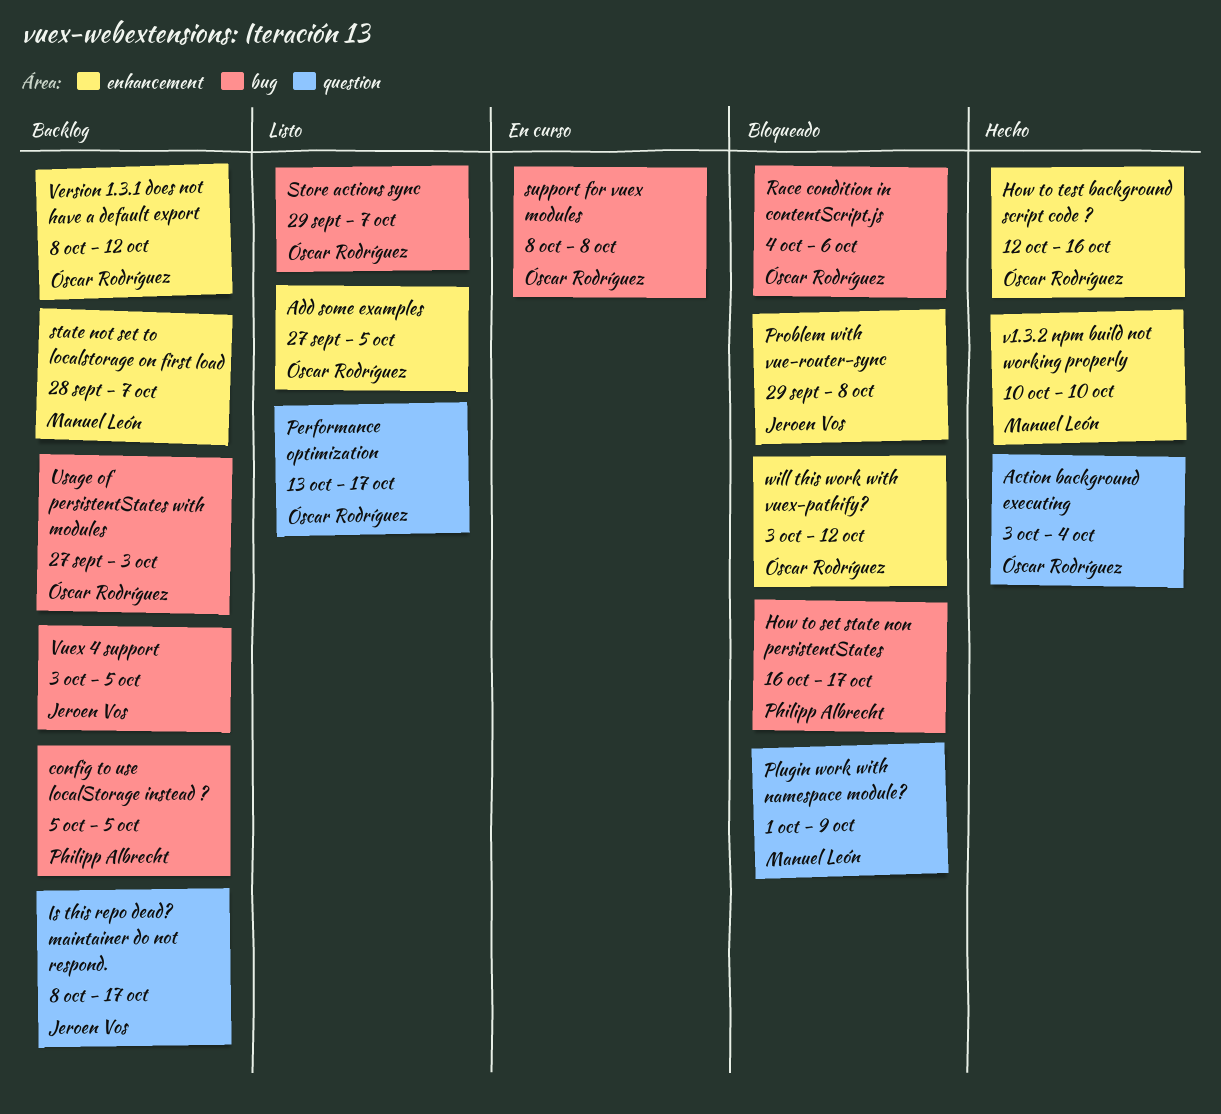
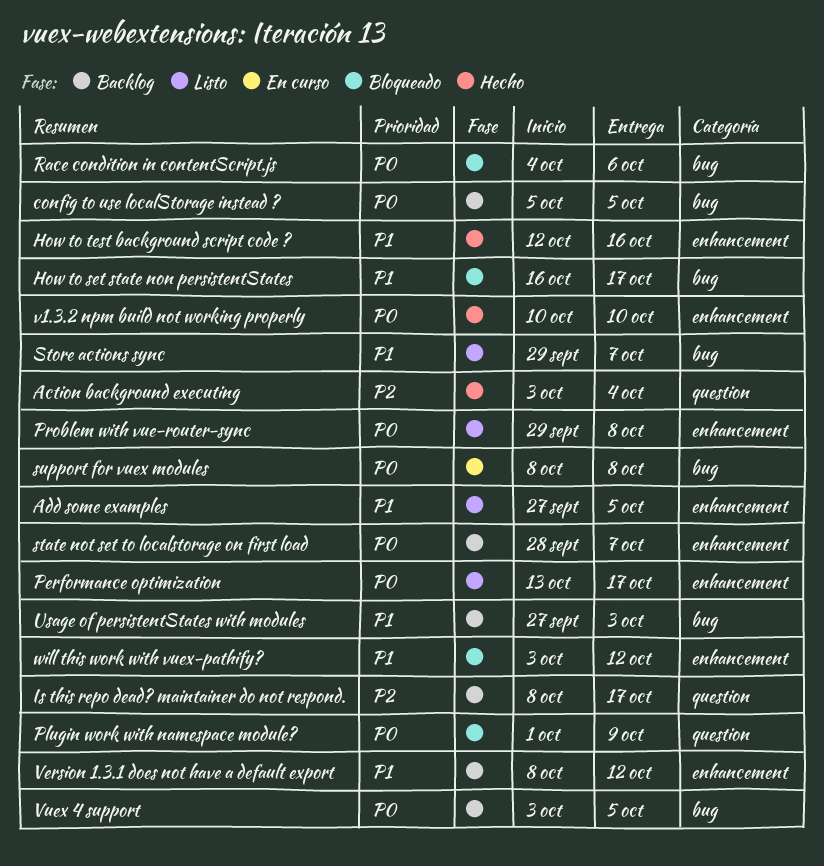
Performance optimization, label: question -> enhancement
Problem with vue-router-sync, status: Bloqueado -> Listo

